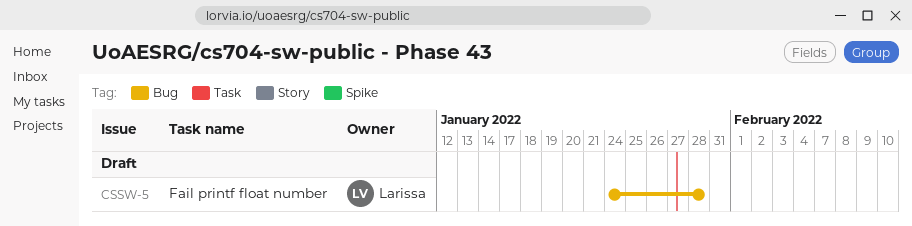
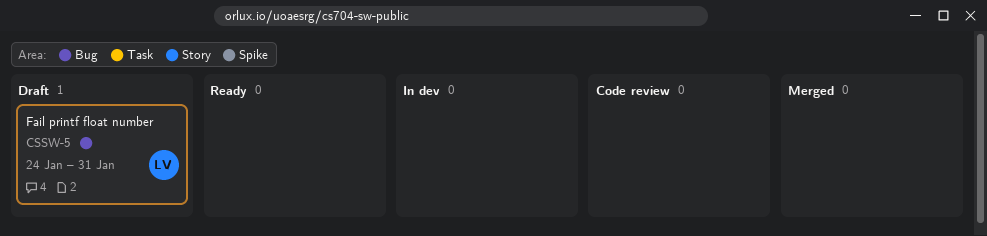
CSSW-5, due: Jan 28 -> Jan 31

